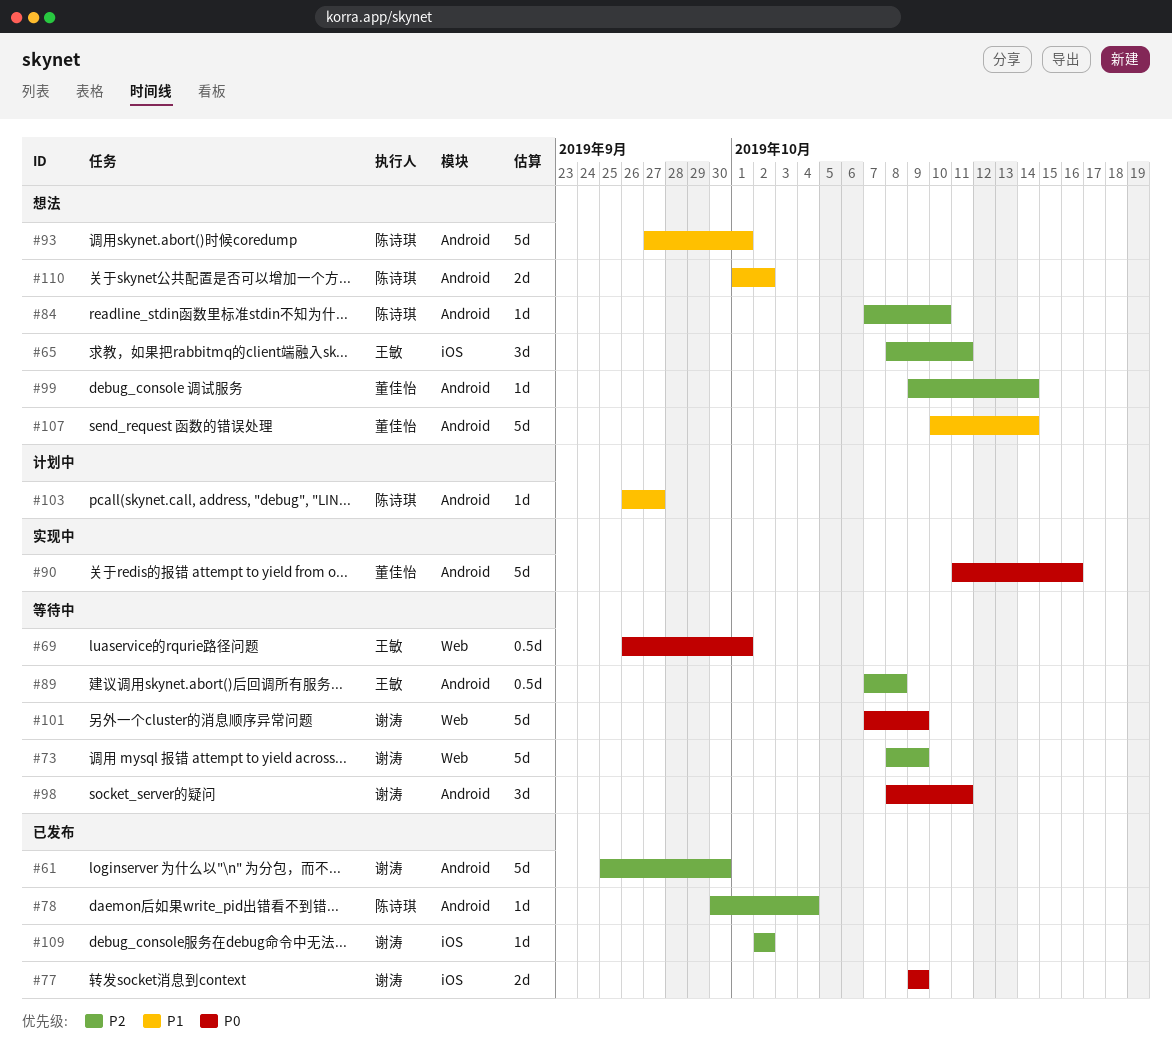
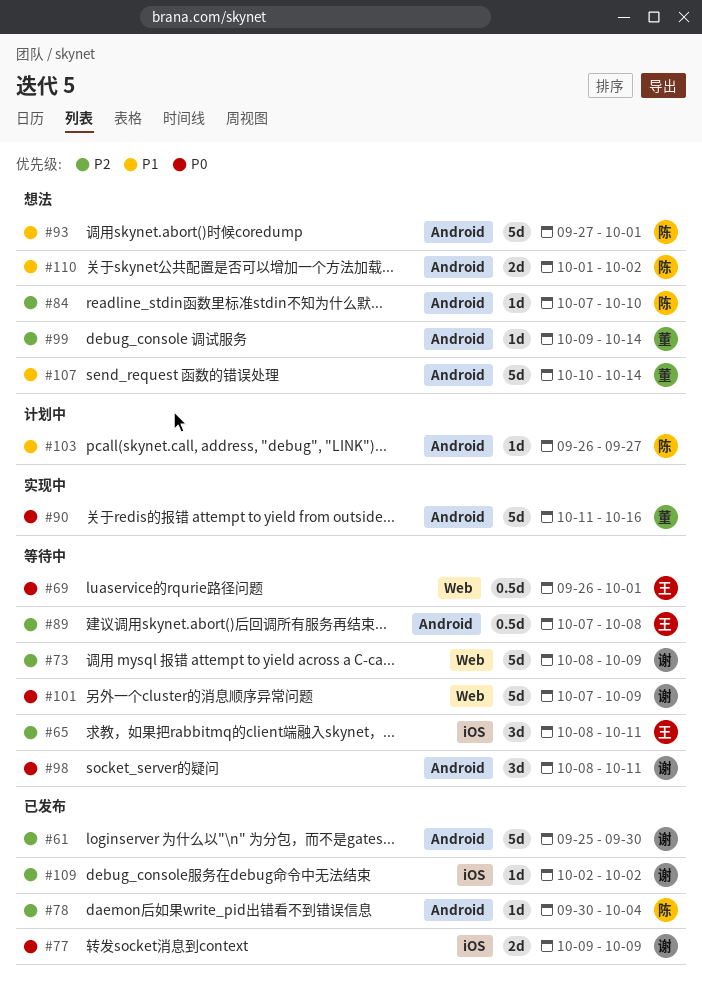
#65, status: 想法 -> 等待中

